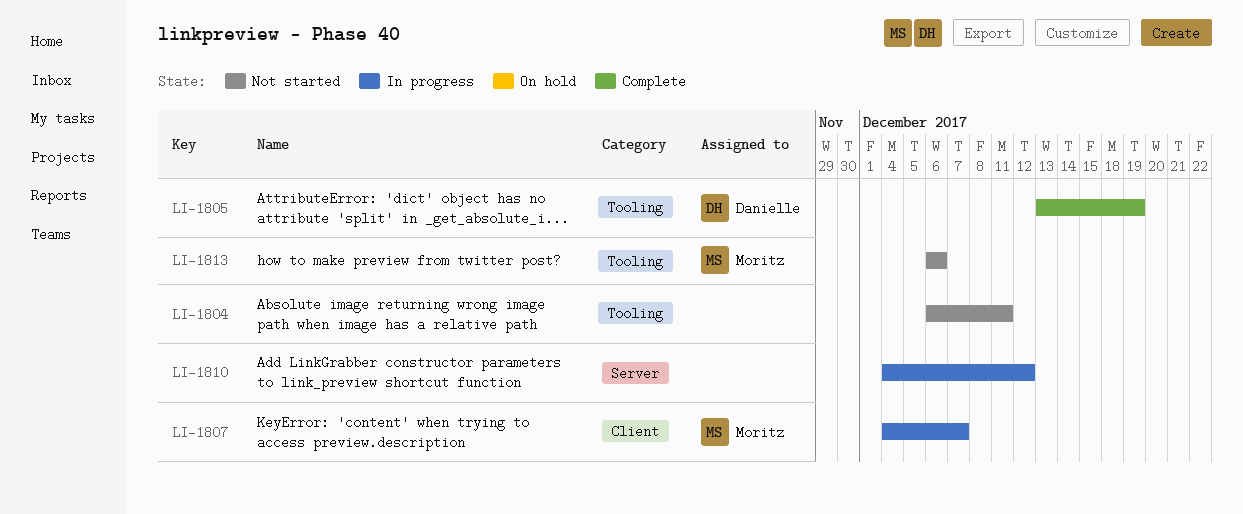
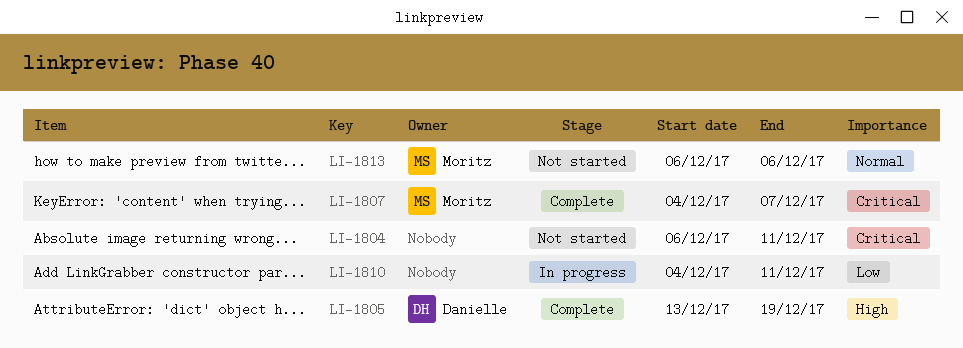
LI-1807, status: In progress -> Complete
LI-1810, due: Dec 12 -> Dec 11

